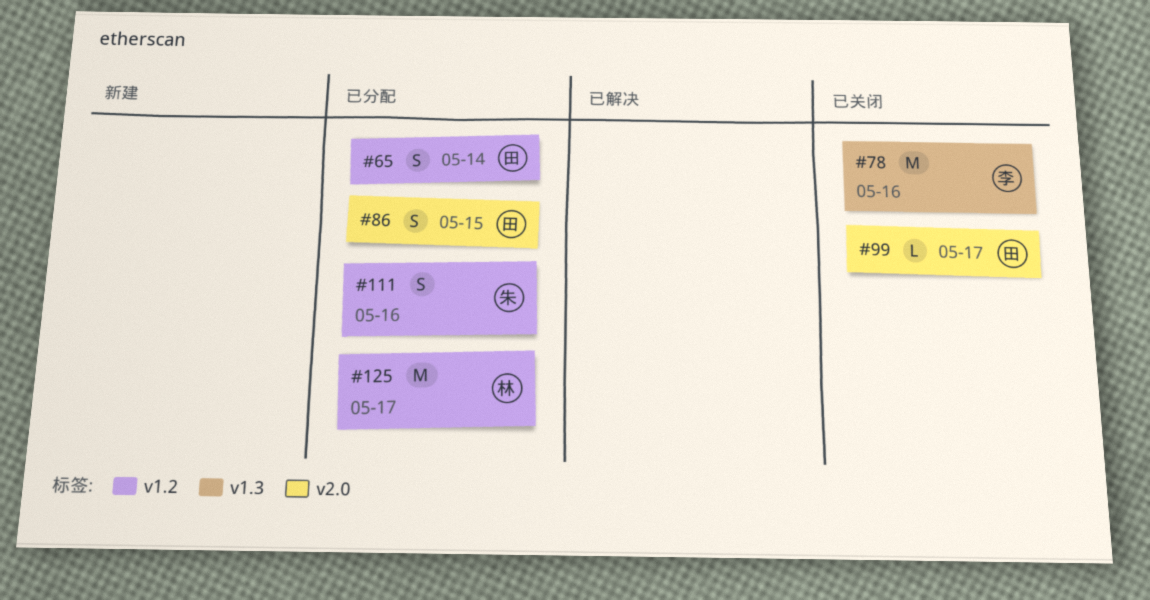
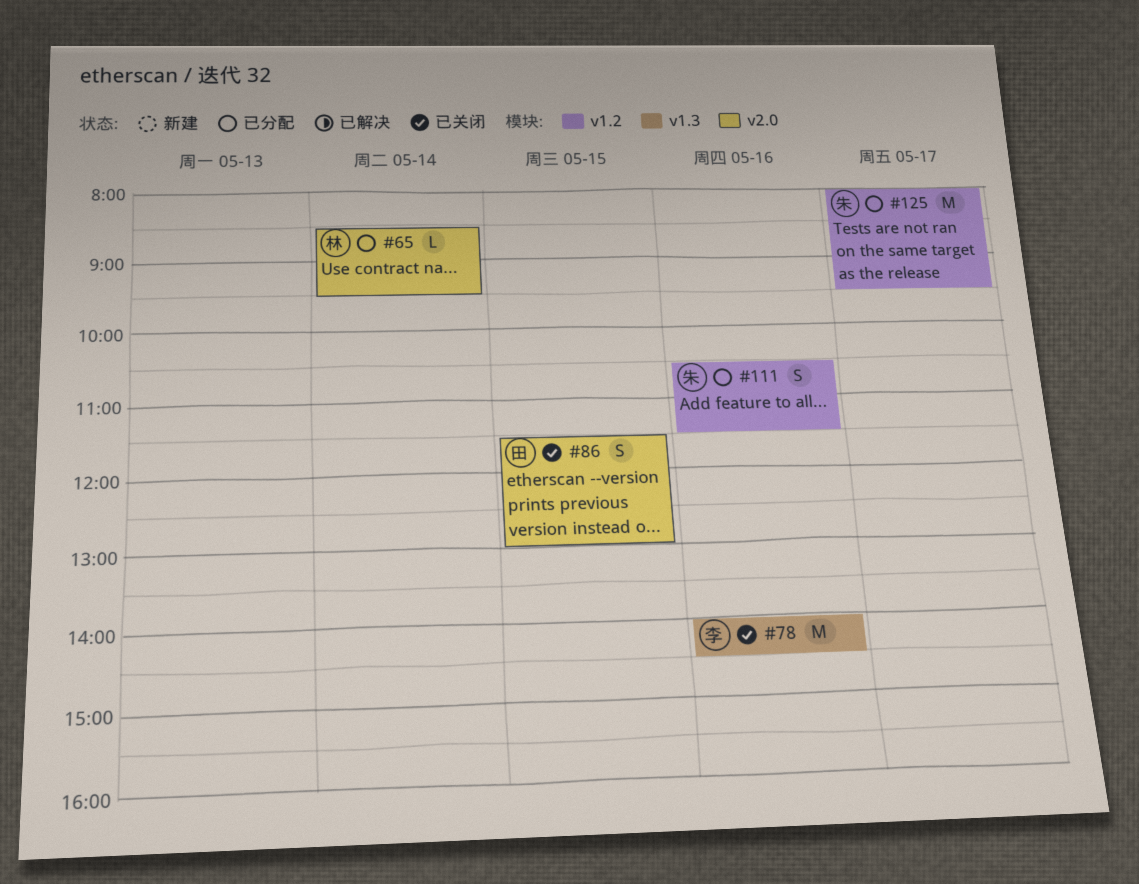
#65, owner: 田 -> 林
#65, label: v1.2 -> v2.0
#65, estimate: S -> L
#86, status: 已分配 -> 已关闭
#99: present -> none
#125, owner: 林 -> 朱

